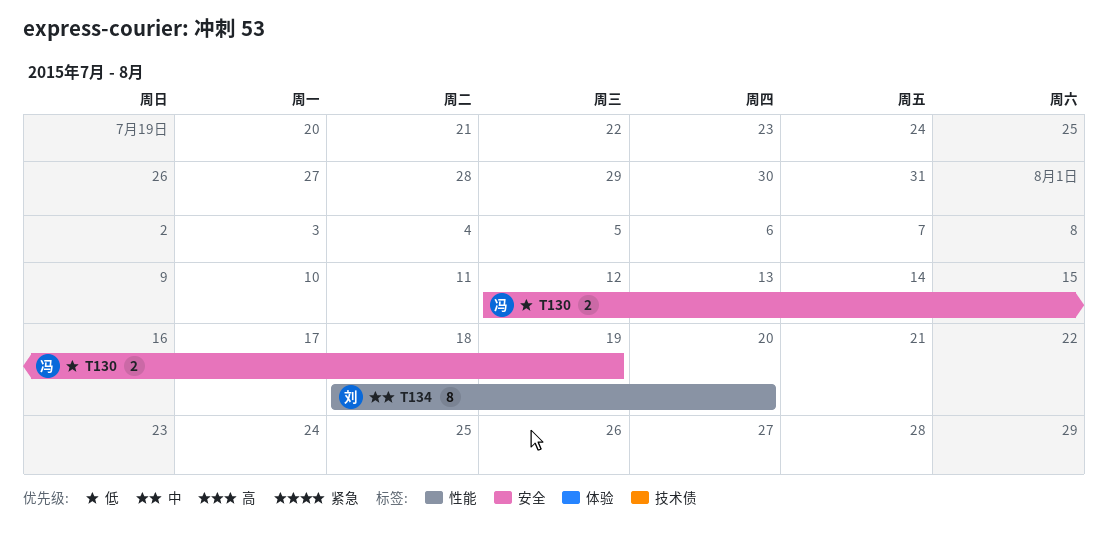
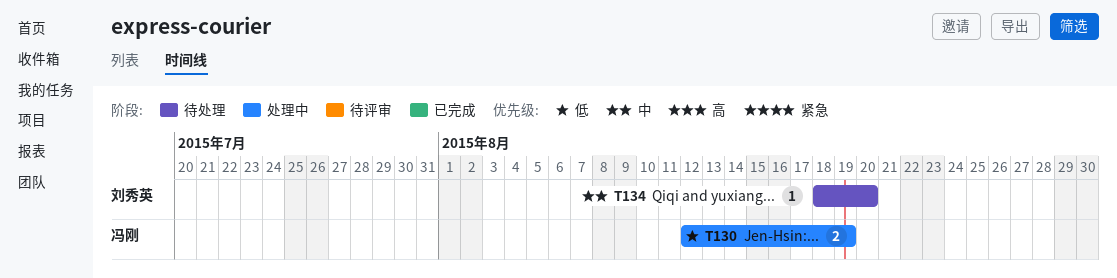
T134, estimate: 8 -> 1

